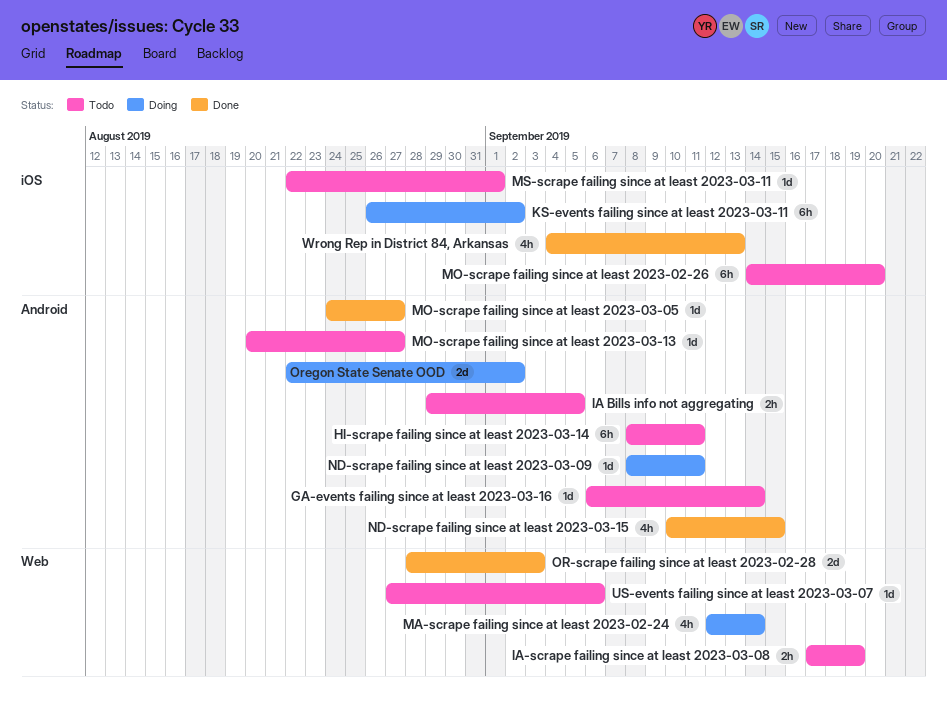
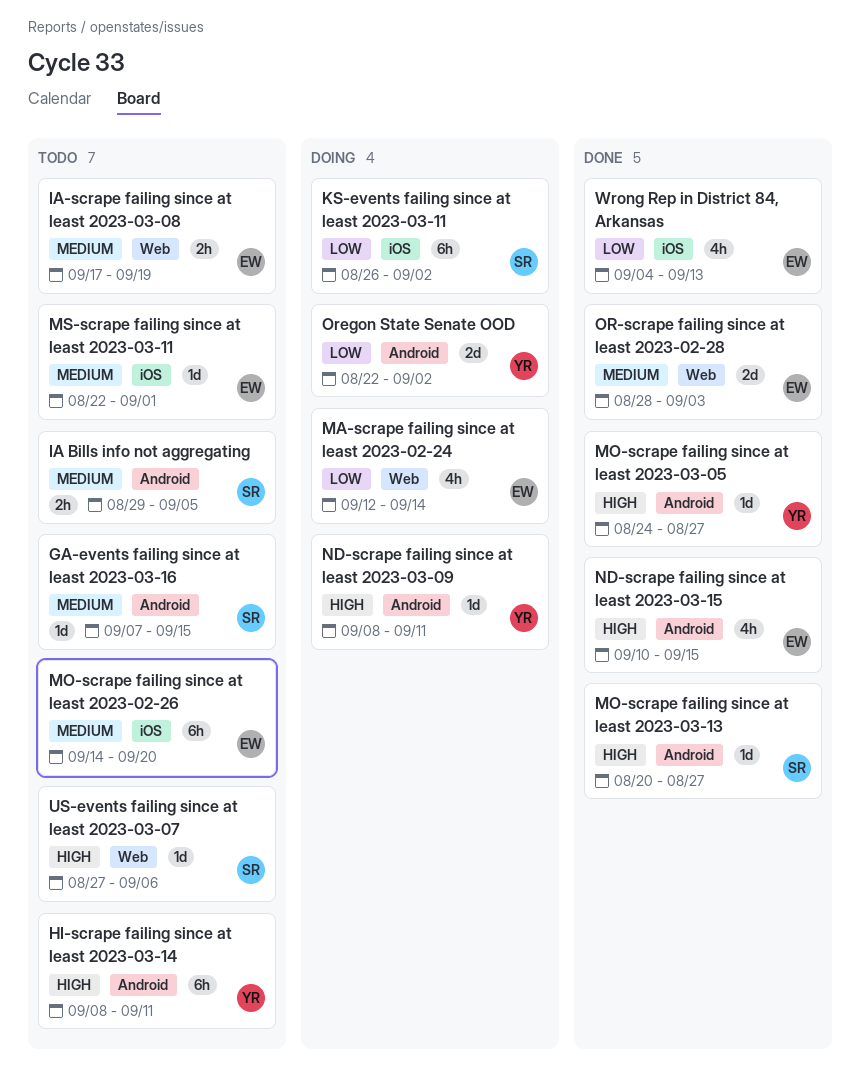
GA-events failing since at least 2023-03-16, start: Sep 6 -> Sep 7
GA-events failing since at least 2023-03-16, due: Sep 14 -> Sep 15
MO-scrape failing since at least 2023-03-13, status: Todo -> Done

